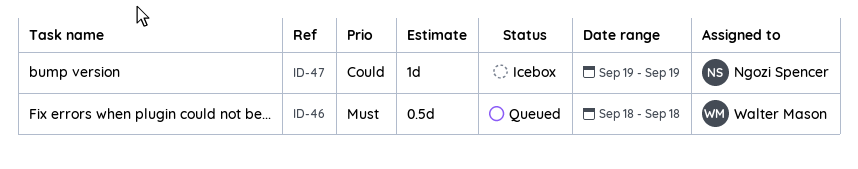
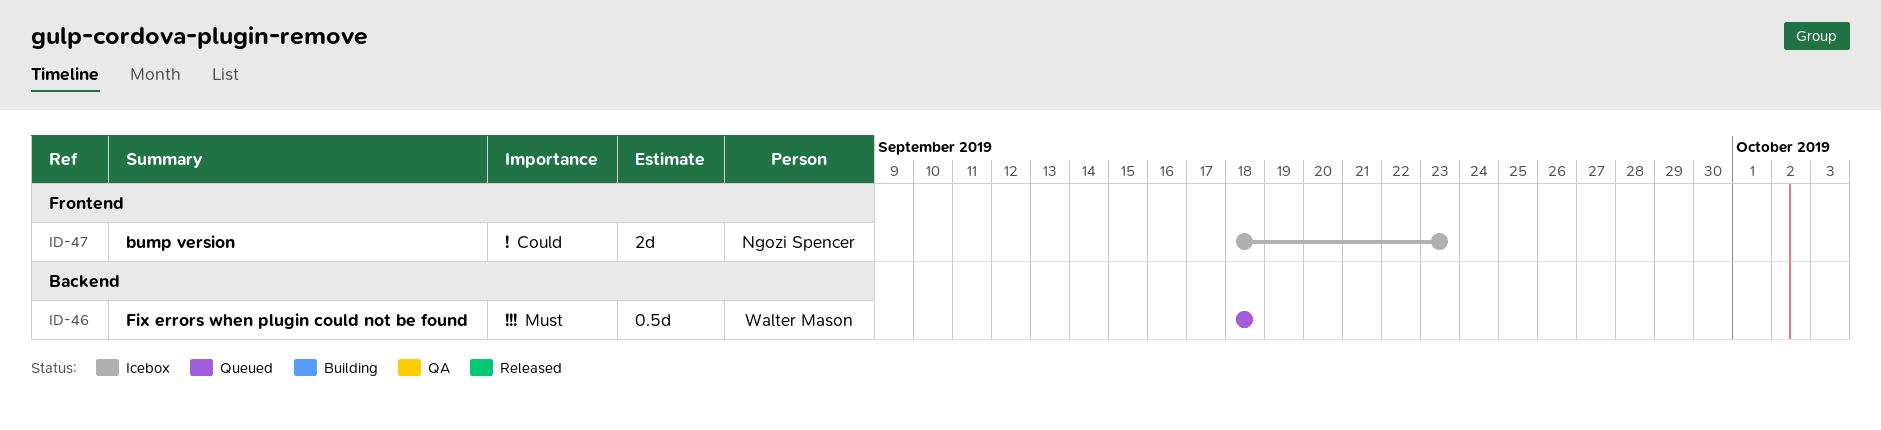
ID-47, estimate: 1d -> 2d
ID-47, start: Sep 19 -> Sep 18
ID-47, due: Sep 19 -> Sep 23

